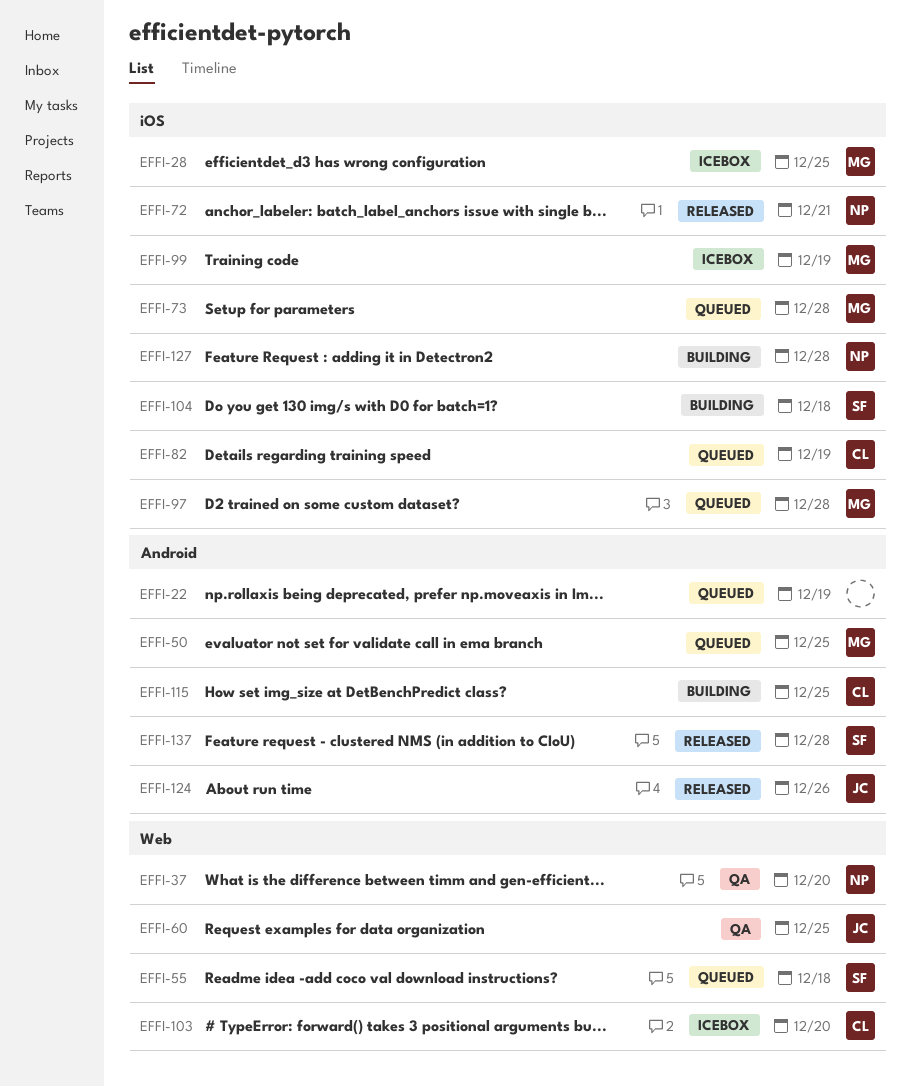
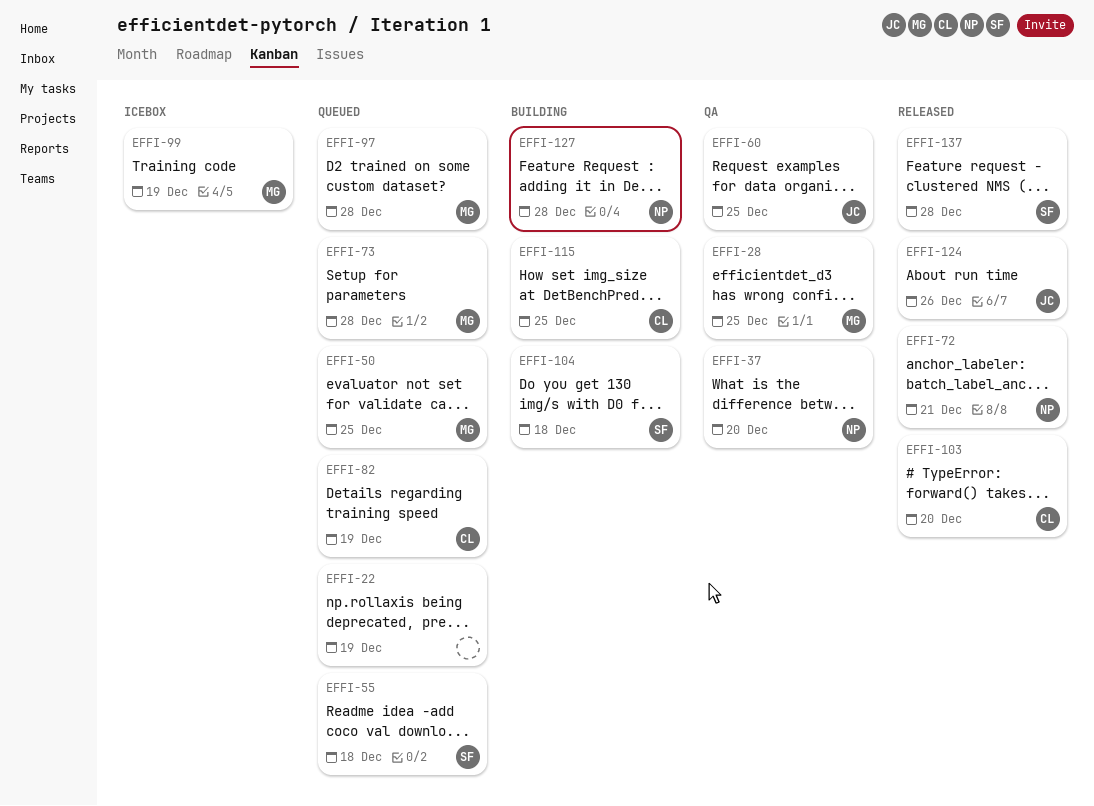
EFFI-28, status: Icebox -> QA
EFFI-103, status: Icebox -> Released

